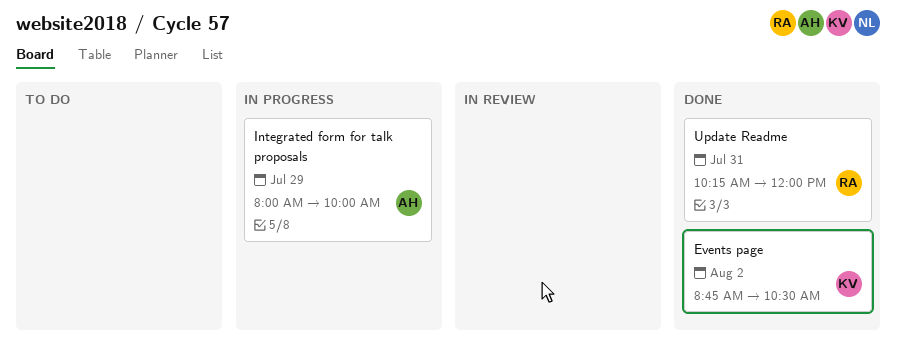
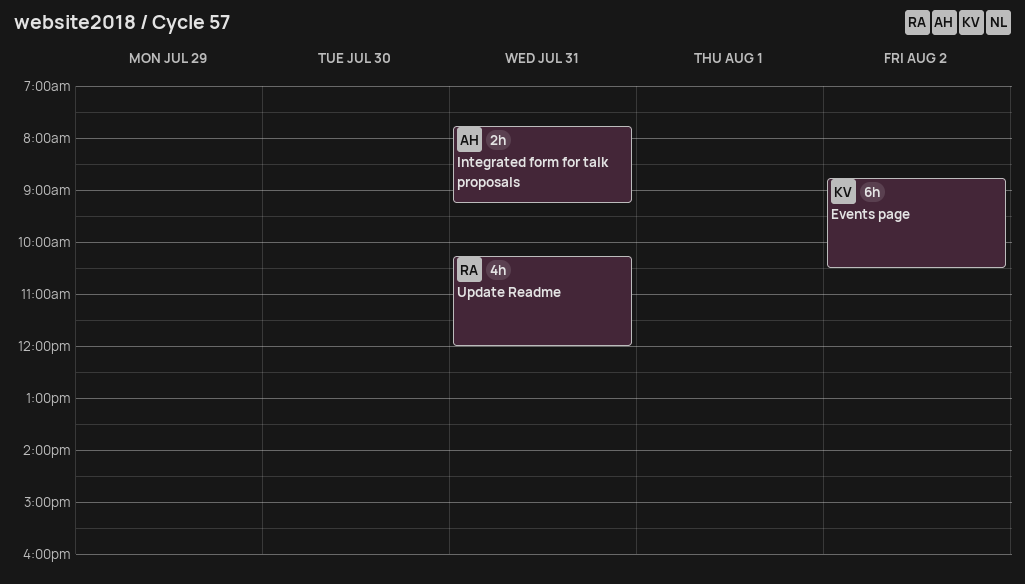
Integrated form for talk proposals, day: Jul 29 -> Jul 31
Integrated form for talk proposals, begins: 08:00 -> 07:45
Integrated form for talk proposals, ends: 10:00 -> 09:15

